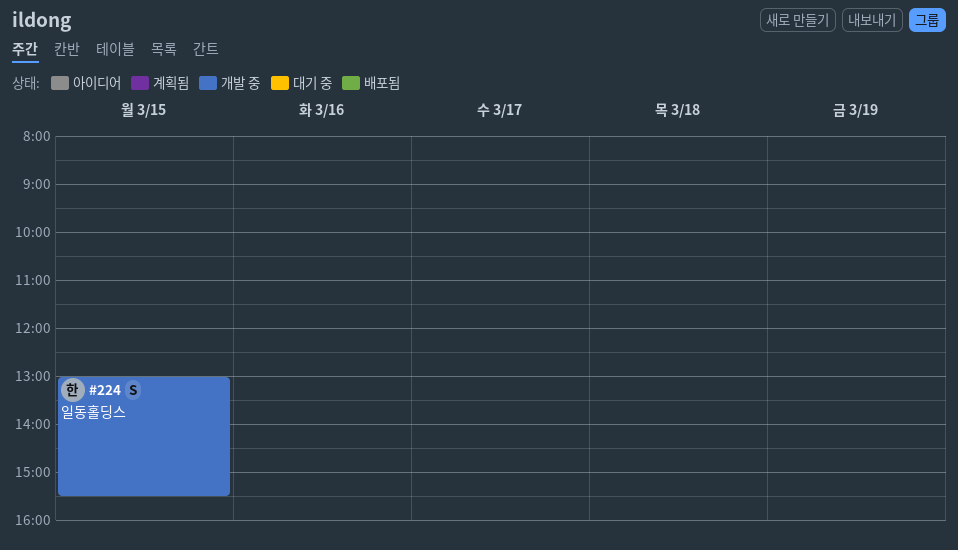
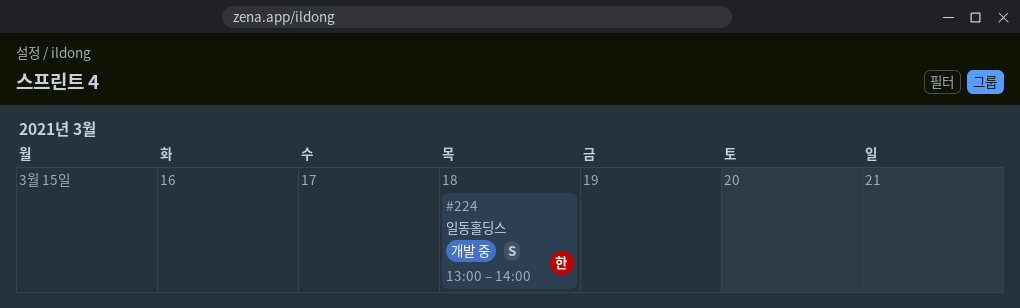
#224, day: Mar 15 -> Mar 18
#224, ends: 15:30 -> 14:00

